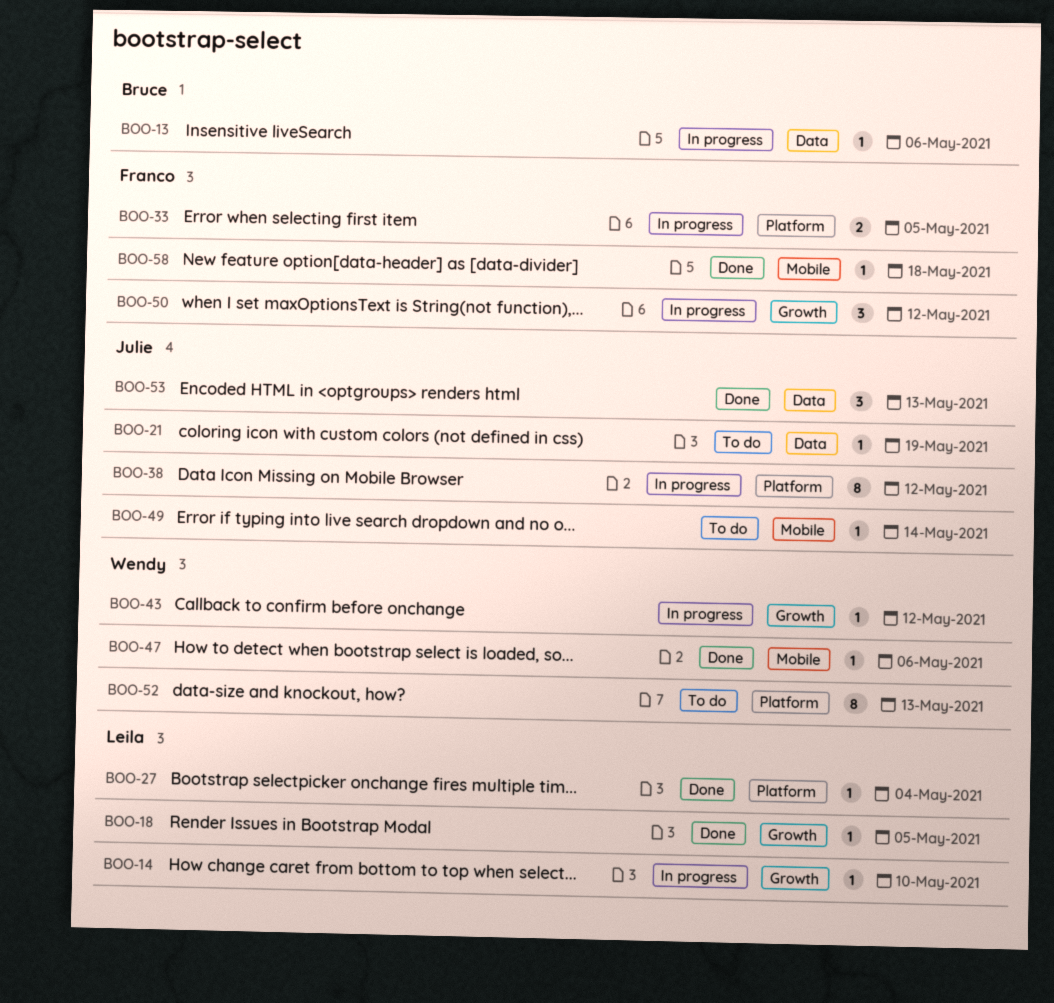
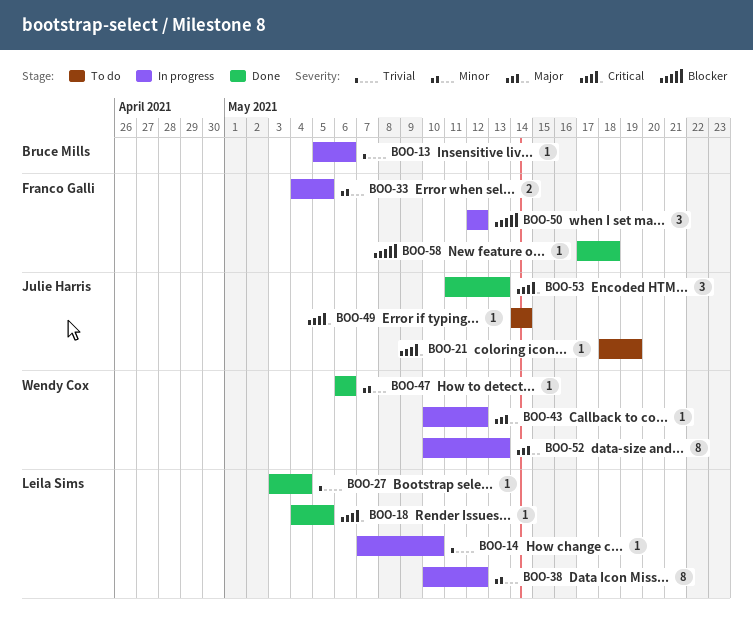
BOO-38, owner: Julie Harris -> Leila Sims
BOO-52, status: To do -> In progress

